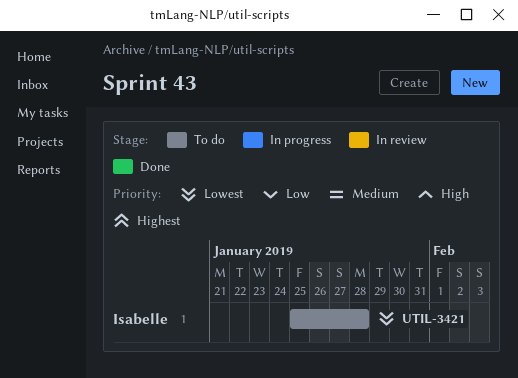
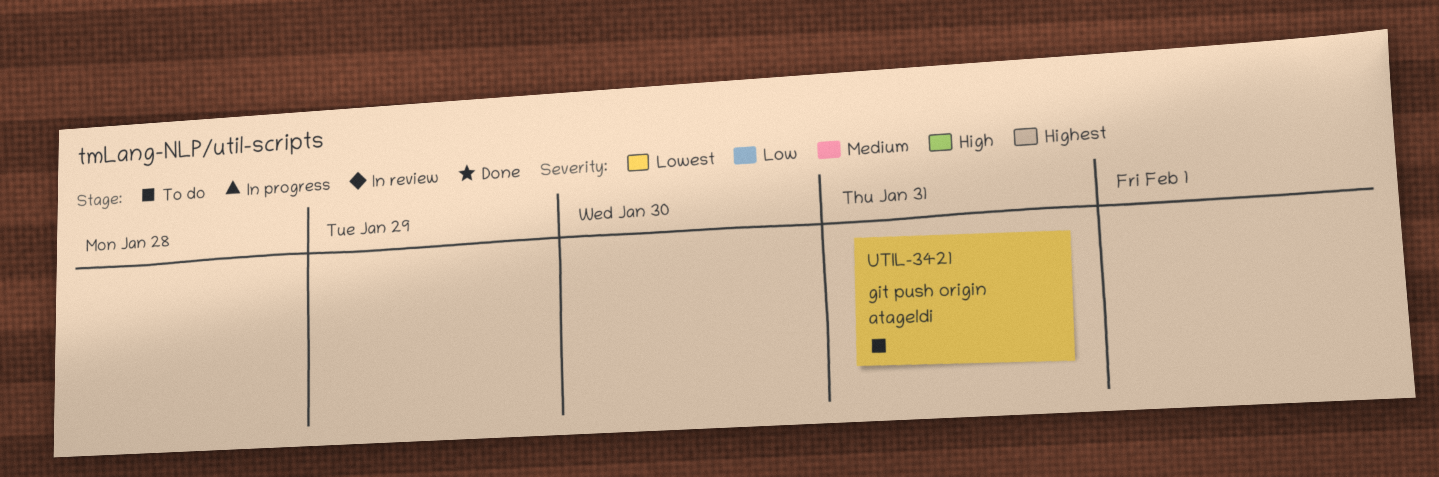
UTIL-3421, due: Jan 28 -> Jan 31

